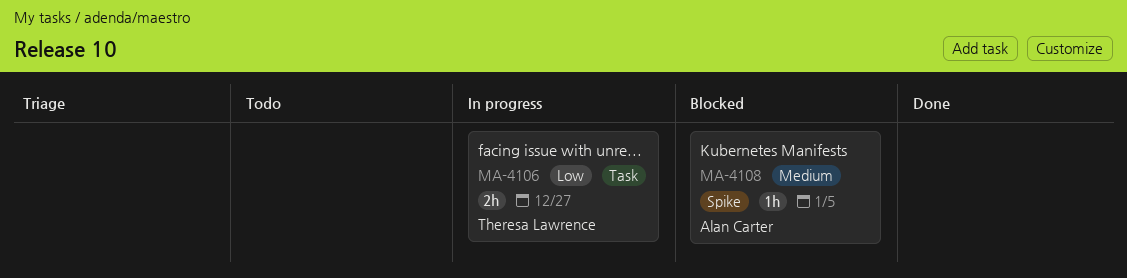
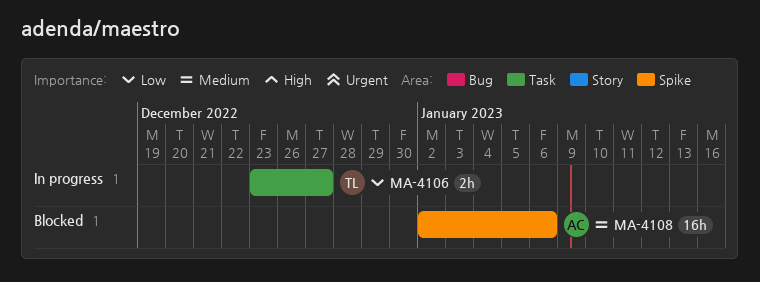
MA-4108, estimate: 1h -> 16h
MA-4108, due: Jan 5 -> Jan 6

